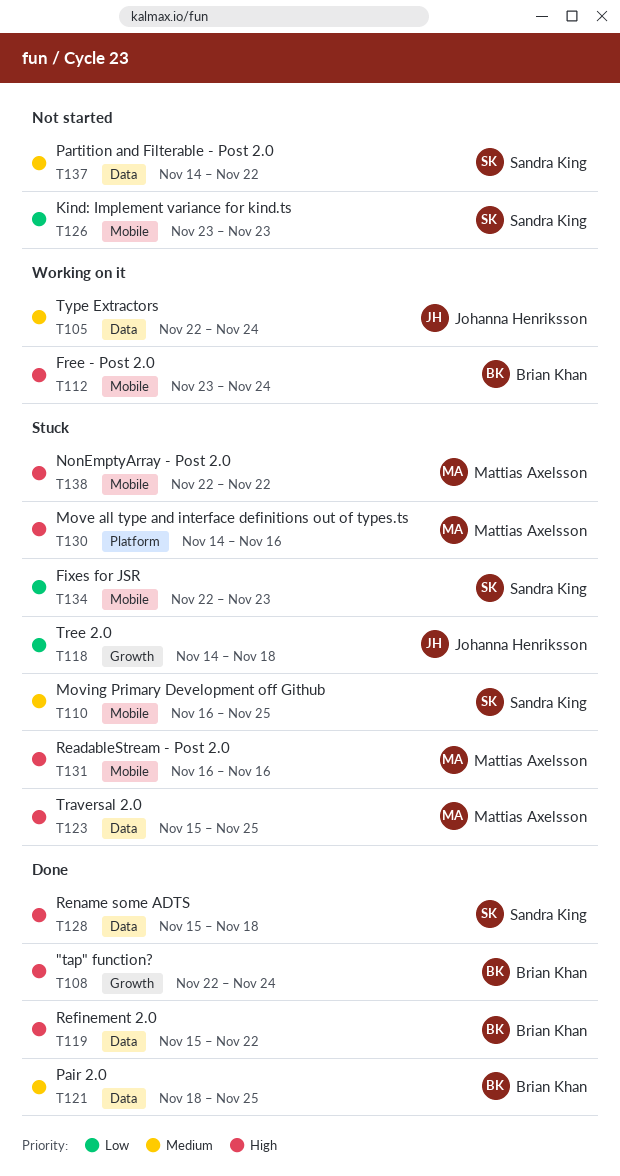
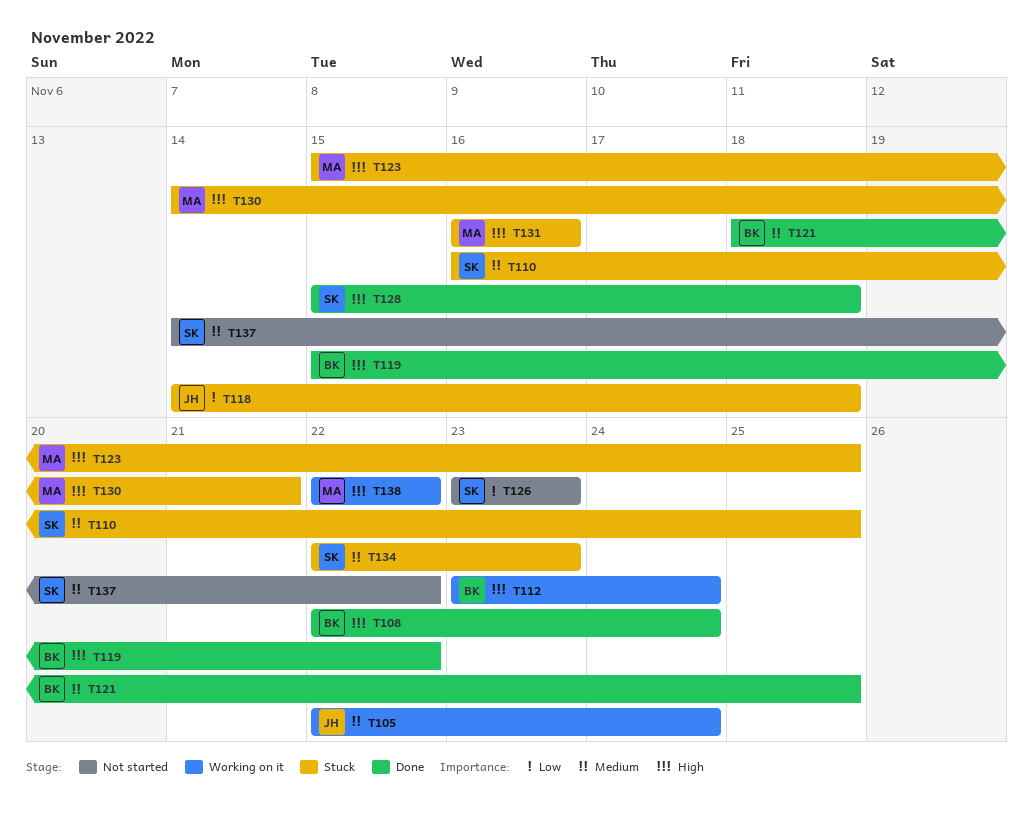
T130, due: Nov 16 -> Nov 21
T134, priority: Low -> Medium
T138, status: Stuck -> Working on it

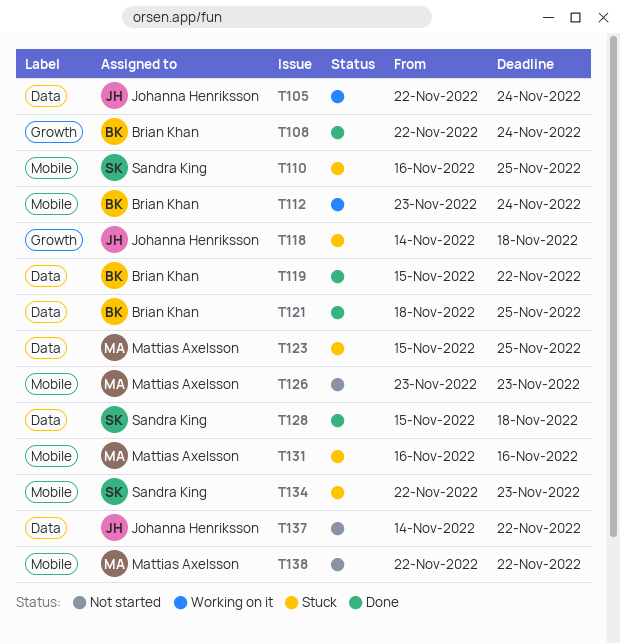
T126, owner: Sandra King -> Mattias Axelsson
T130: present -> none
T137, owner: Sandra King -> Johanna Henriksson
T138, status: Working on it -> Not started

